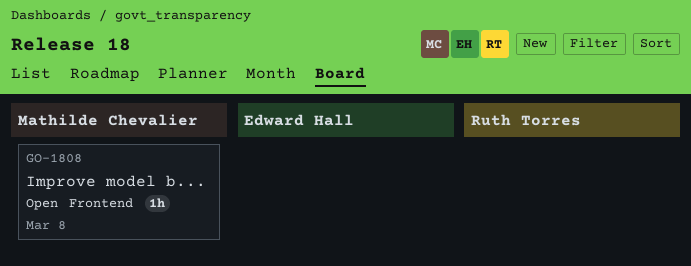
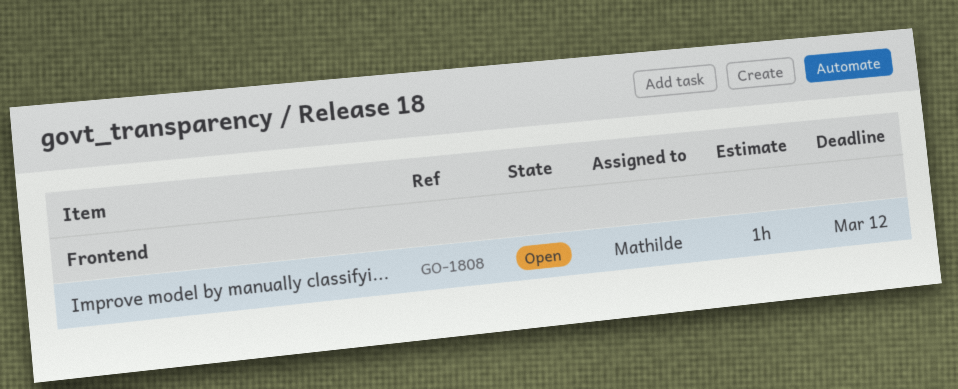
GO-1808, due: Mar 8 -> Mar 12

